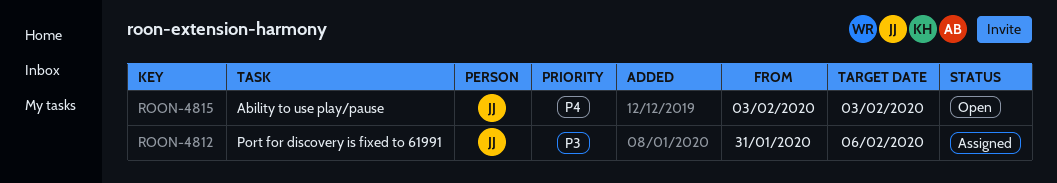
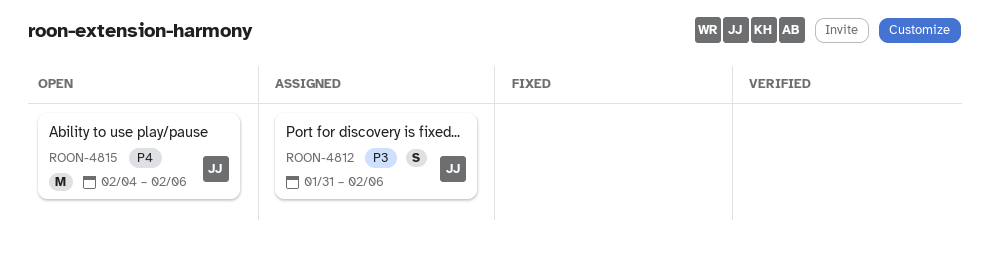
ROON-4815, start: Feb 3 -> Feb 4
ROON-4815, due: Feb 3 -> Feb 6

